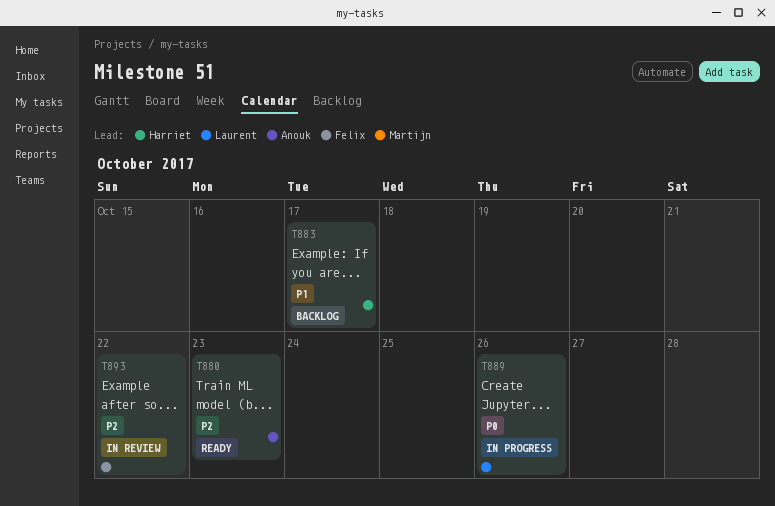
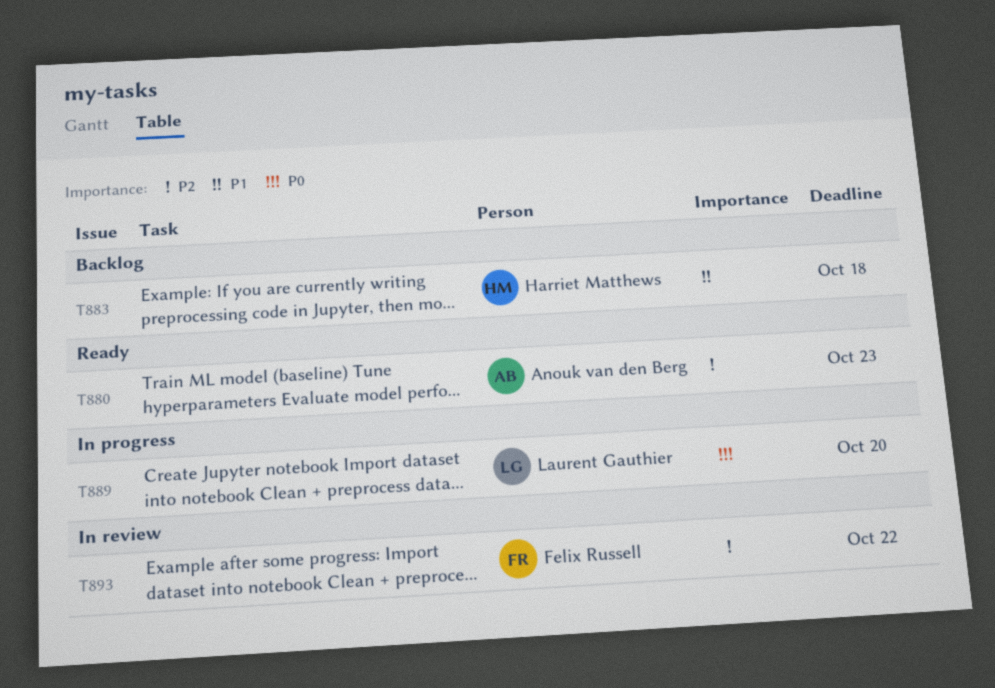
T883, due: Oct 17 -> Oct 18
T889, due: Oct 26 -> Oct 20

